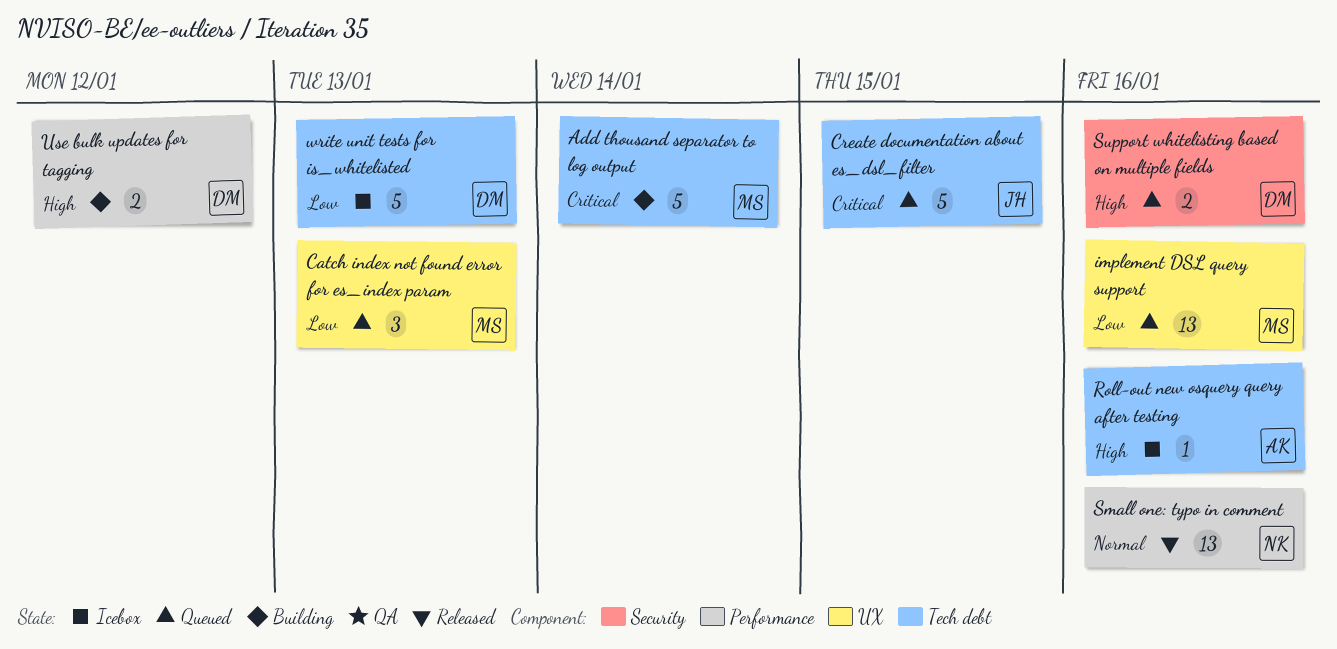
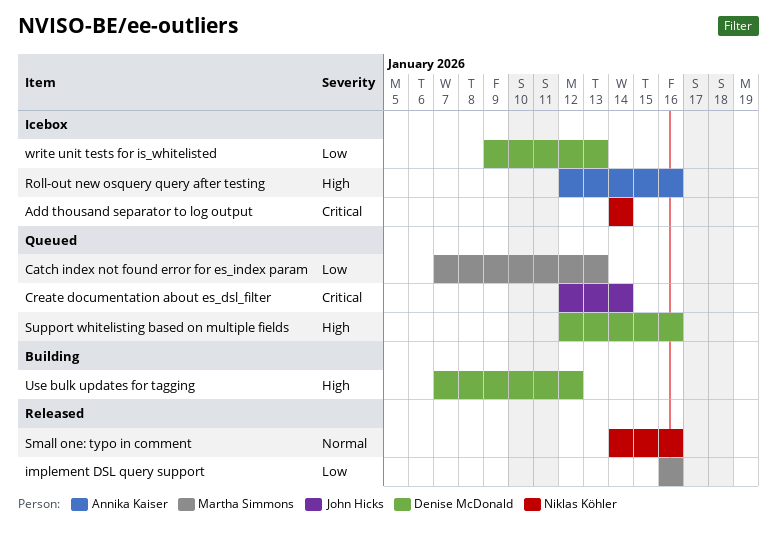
Add thousand separator to log output, status: Building -> Icebox
Add thousand separator to log output, owner: Martha Simmons -> Niklas Köhler
Create documentation about es_dsl_filter, due: Jan 15 -> Jan 14
implement DSL query support, status: Queued -> Released

